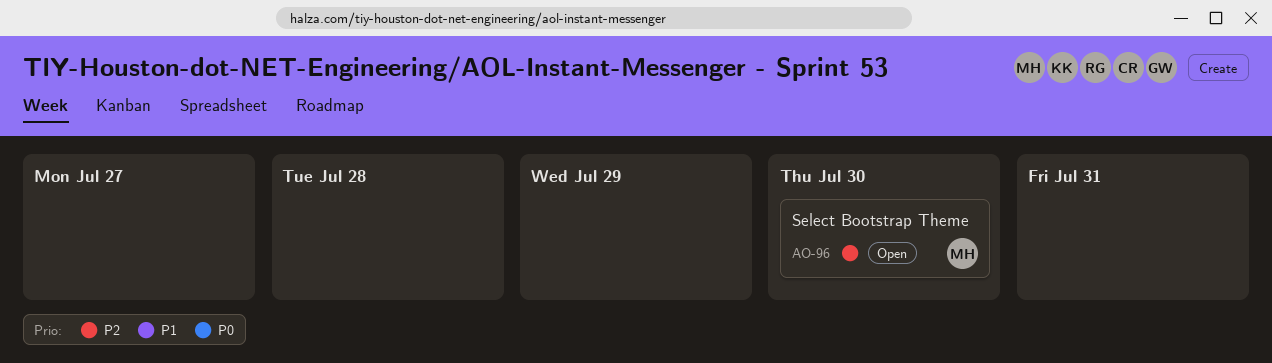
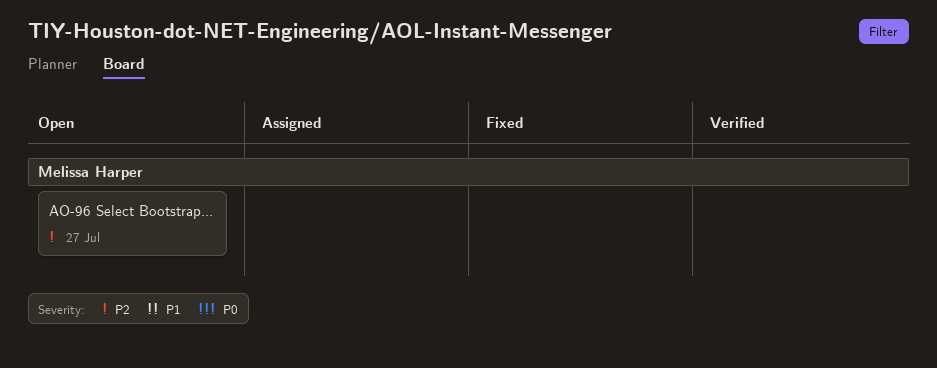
AO-96, due: Jul 30 -> Jul 27

